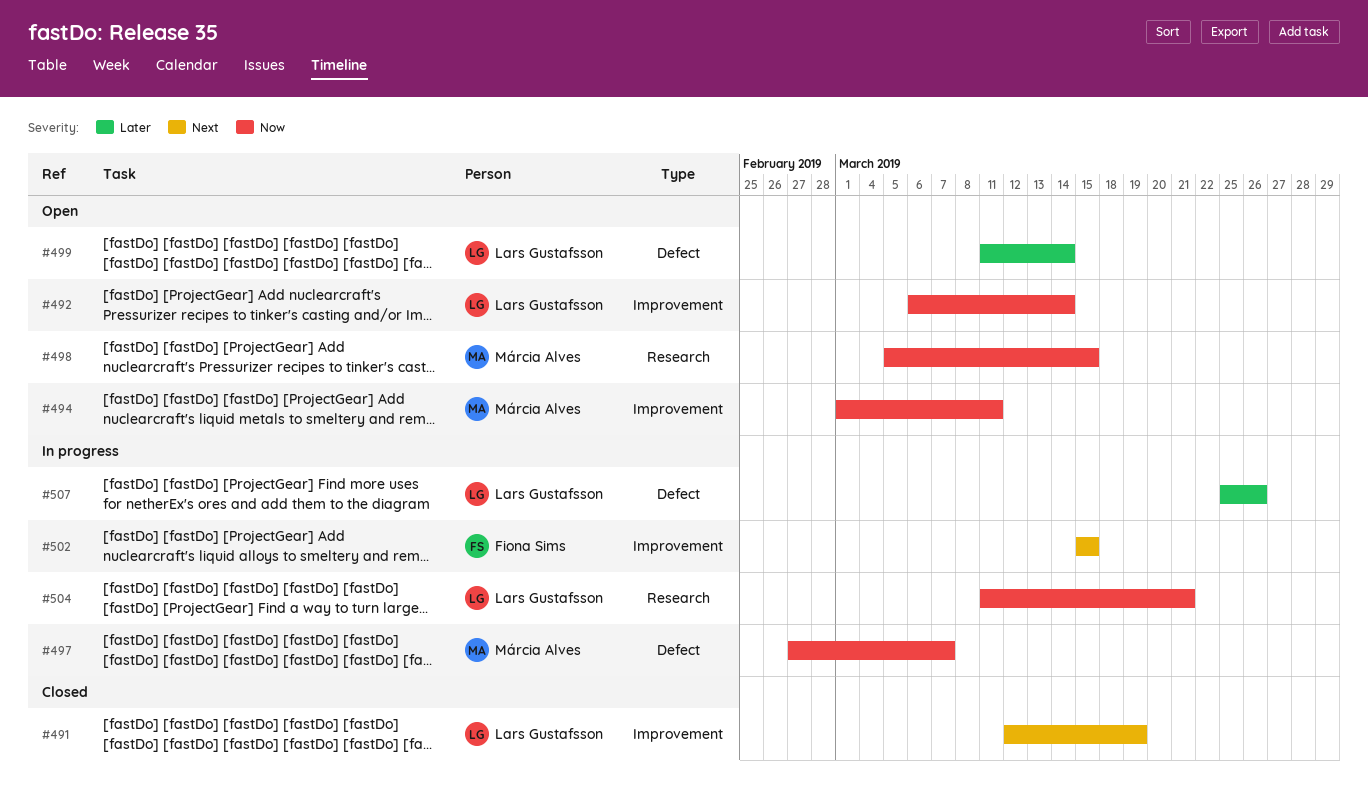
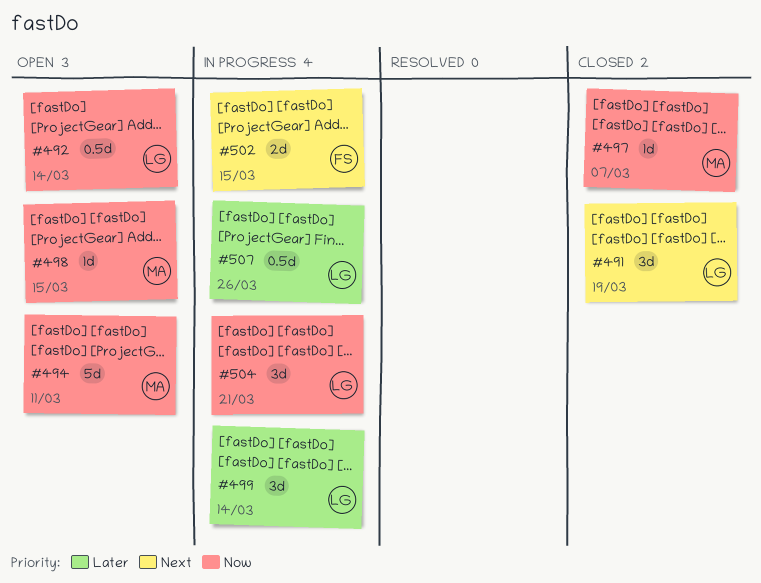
#497, status: In progress -> Closed
#499, status: Open -> In progress

